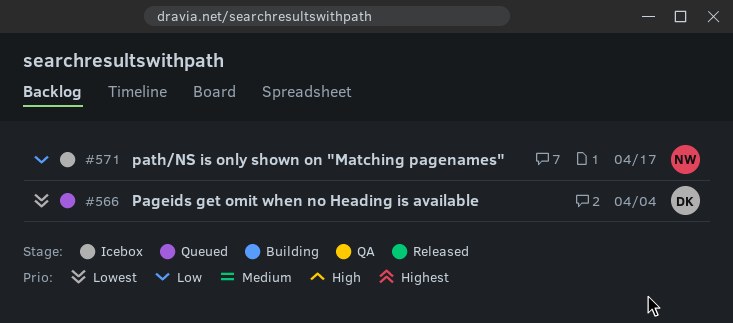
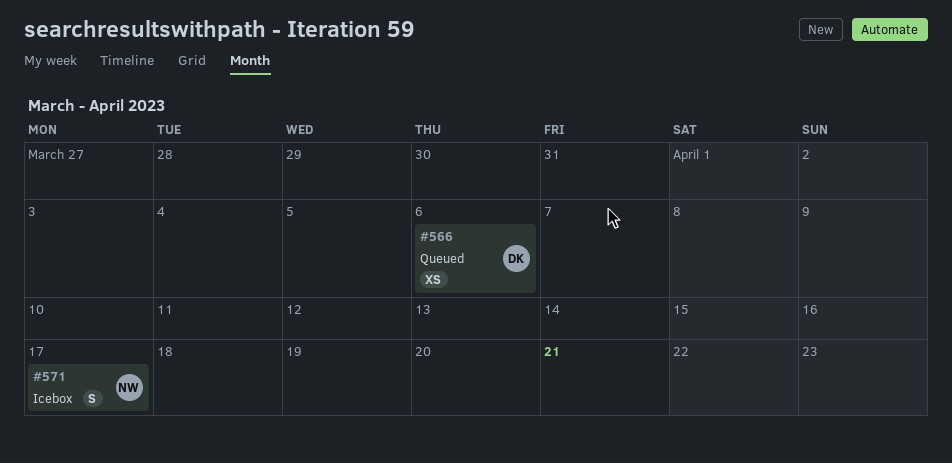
#566, due: Apr 4 -> Apr 6

